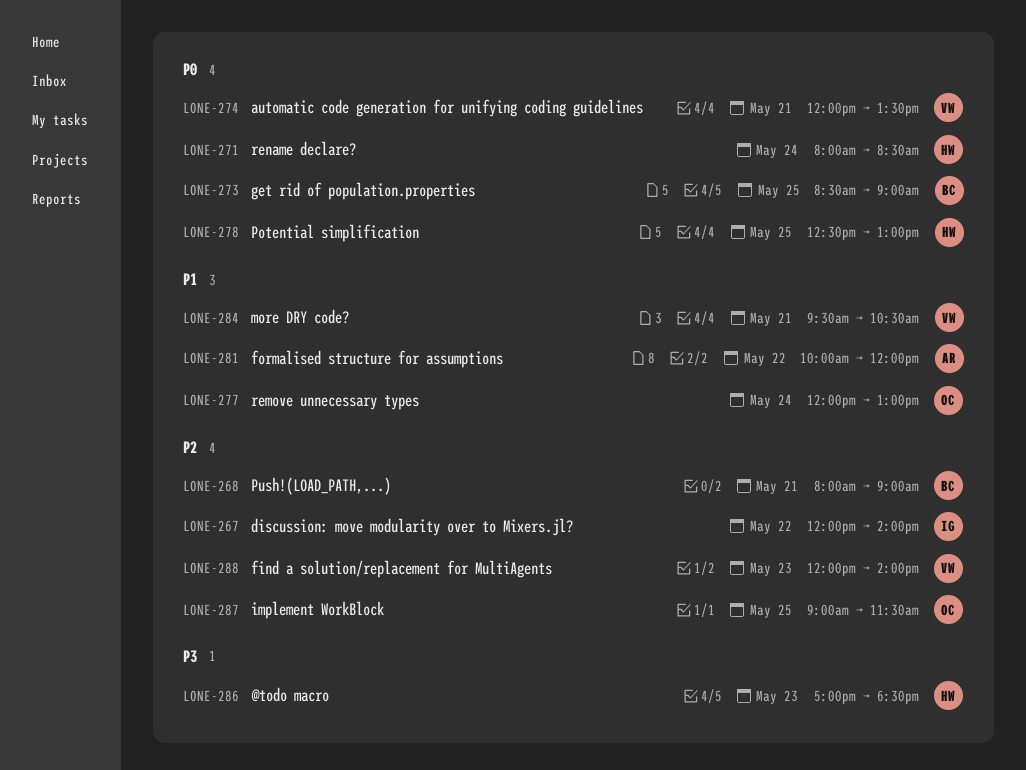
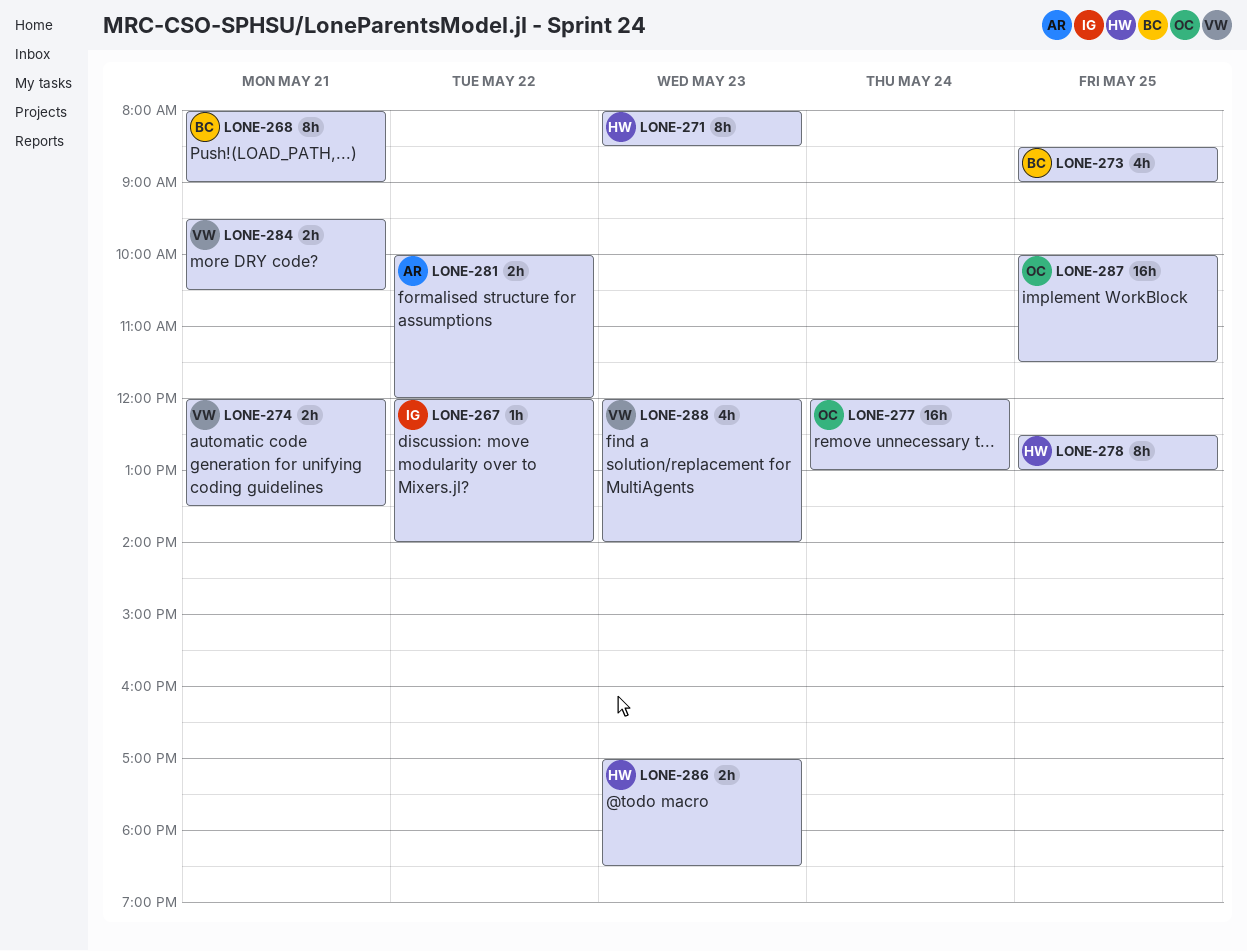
LONE-271, day: May 24 -> May 23
LONE-287, begins: 09:00 -> 10:00

